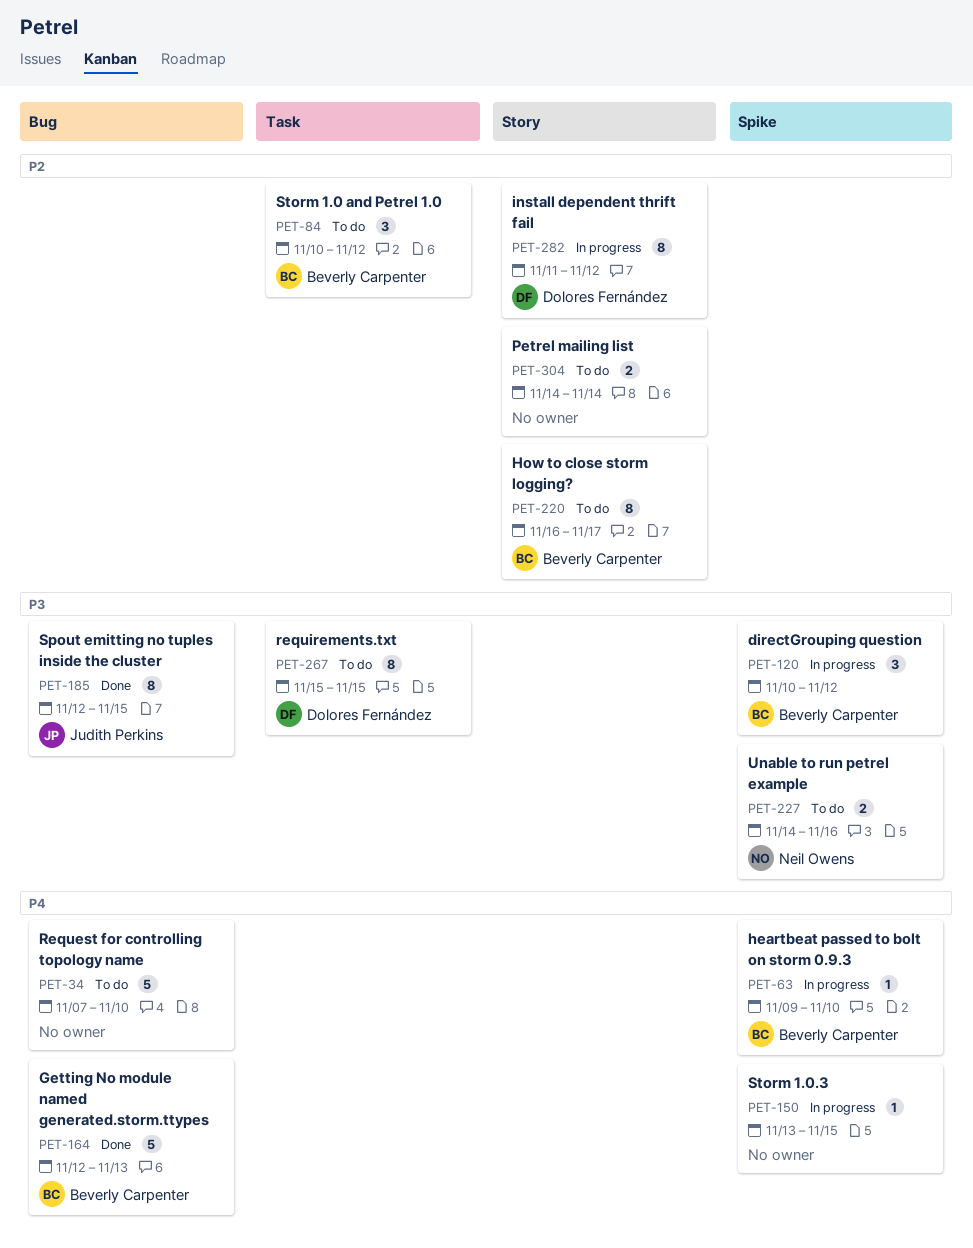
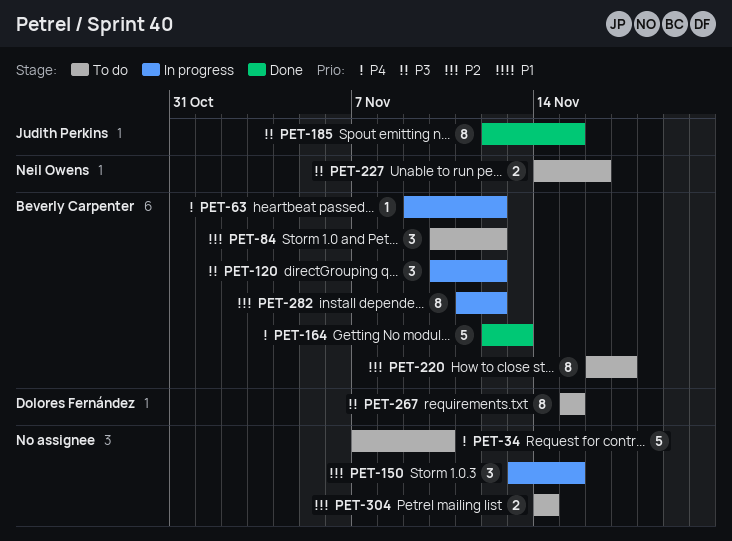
PET-63, due: Nov 10 -> Nov 12
PET-150, priority: P4 -> P2
PET-150, estimate: 1 -> 3
PET-282, owner: Dolores Fernández -> Beverly Carpenter

